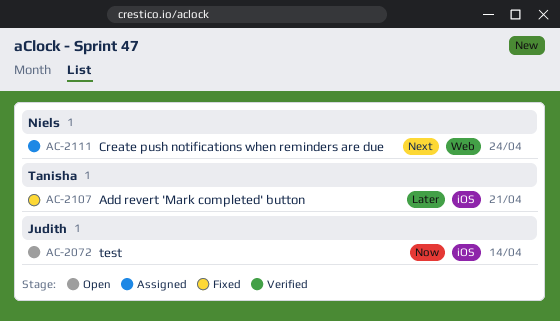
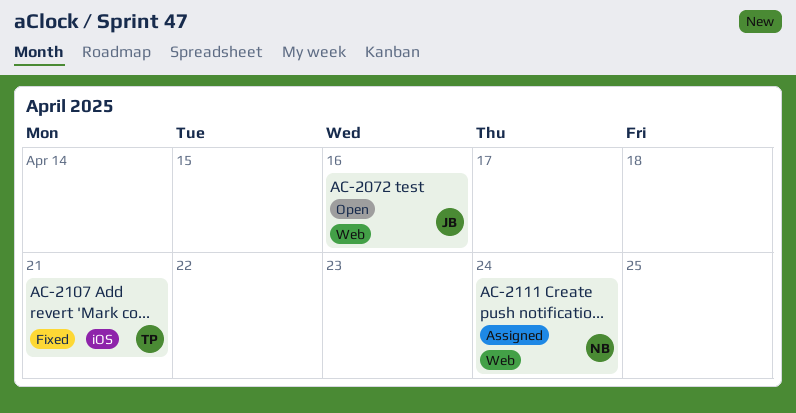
AC-2072, label: iOS -> Web
AC-2072, due: Apr 14 -> Apr 16

